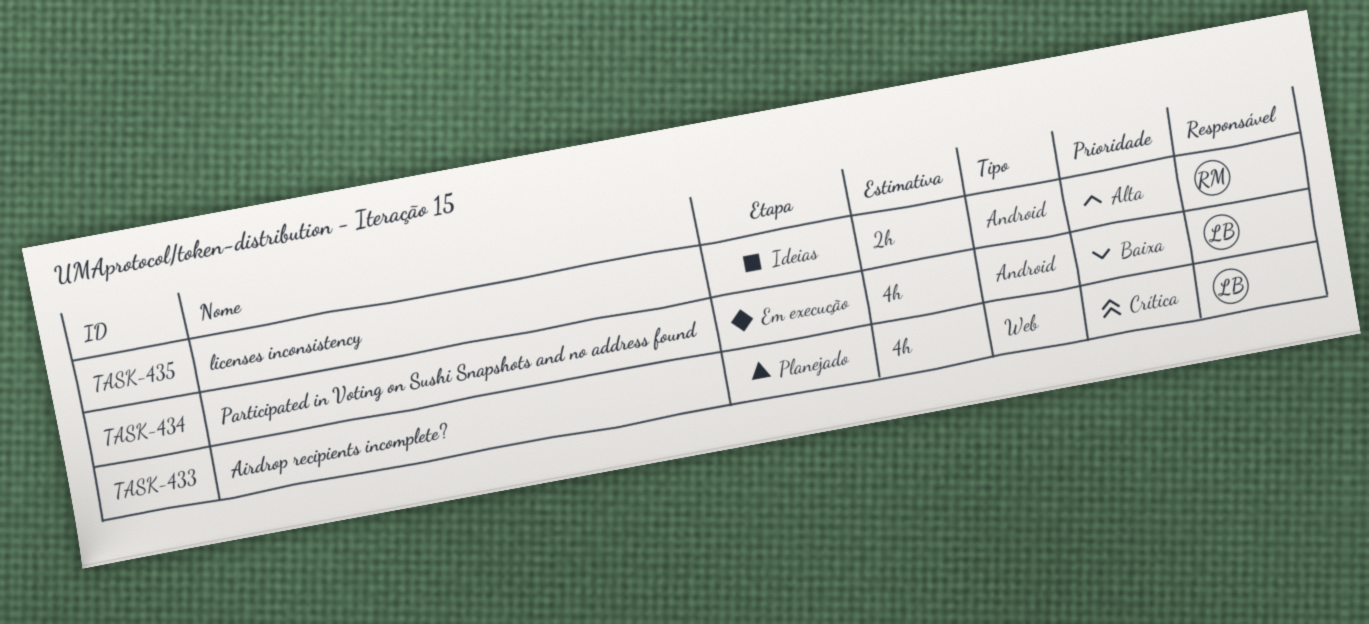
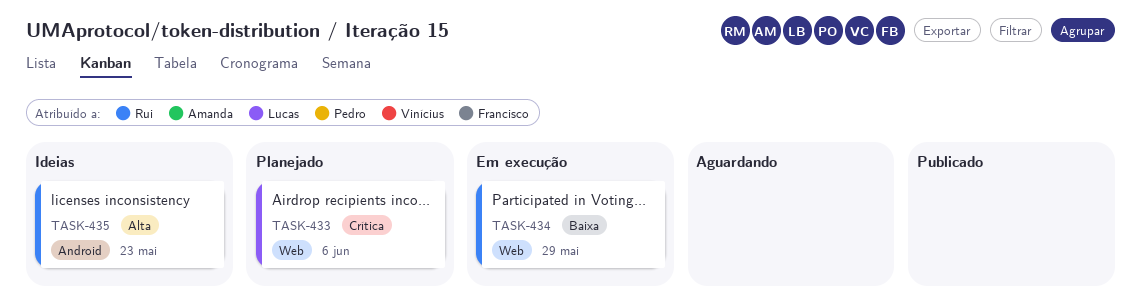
TASK-434, owner: Lucas -> Rui
TASK-434, label: Android -> Web

